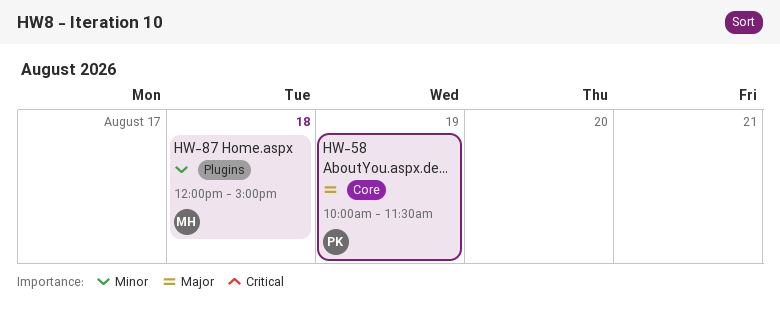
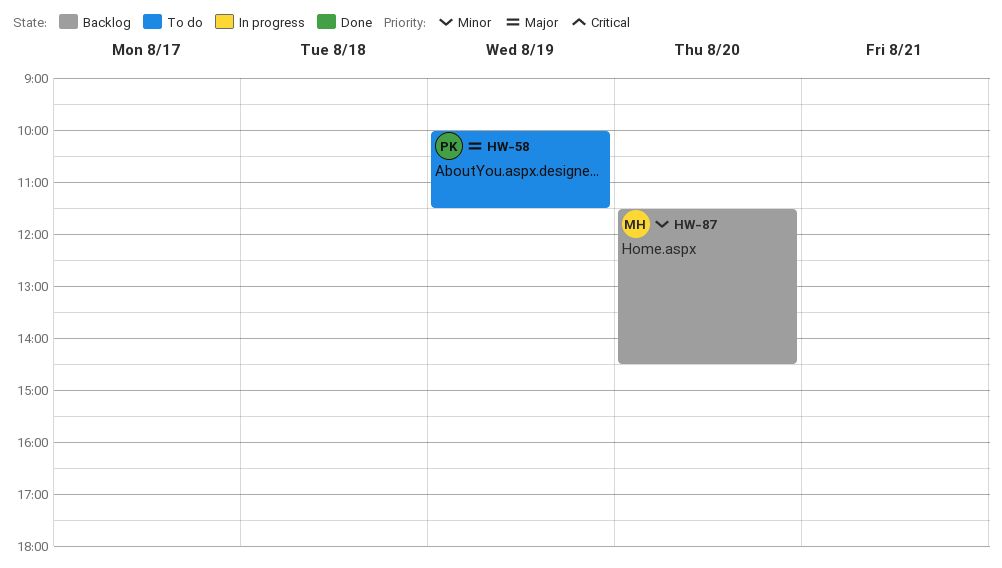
HW-87, day: Aug 18 -> Aug 20
HW-87, begins: 12:00 -> 11:30
HW-87, ends: 15:00 -> 14:30

